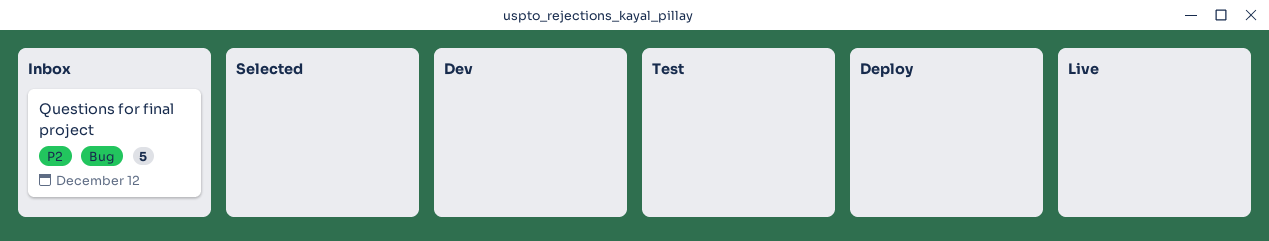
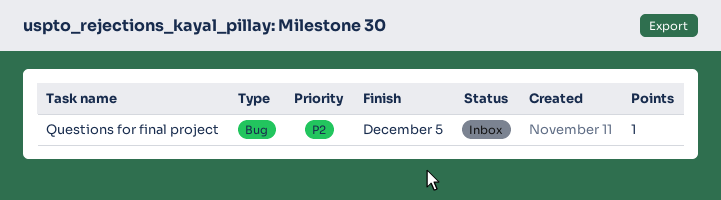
Questions for final project, estimate: 5 -> 1
Questions for final project, due: Dec 12 -> Dec 5

